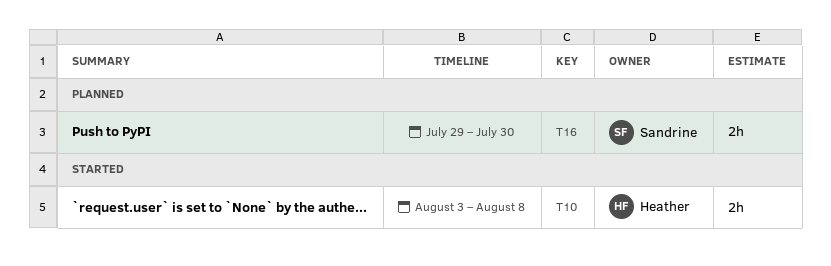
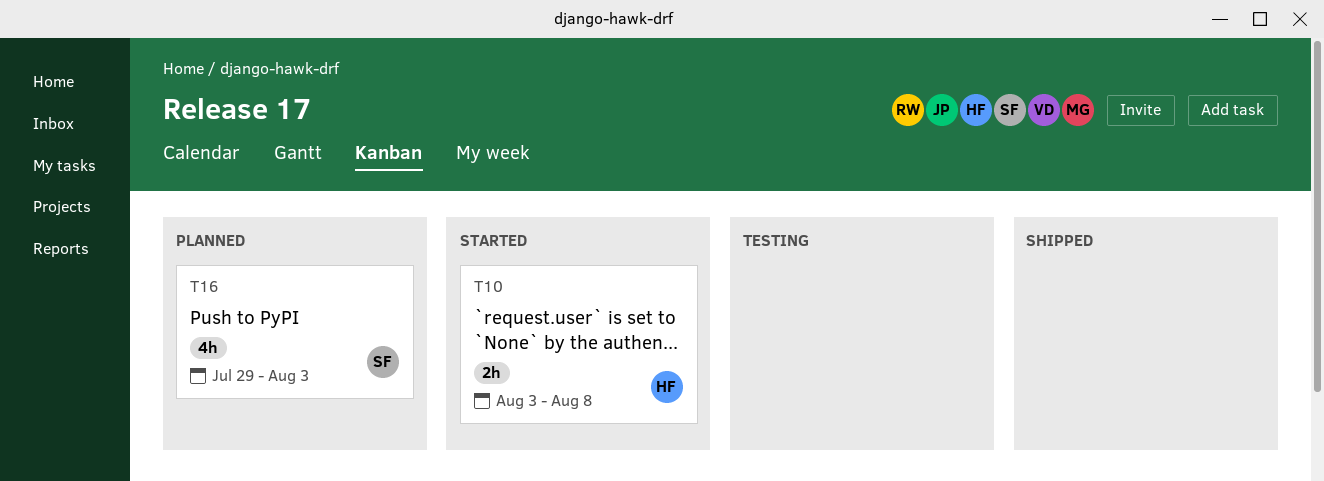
T16, estimate: 2h -> 4h
T16, due: Jul 30 -> Aug 3

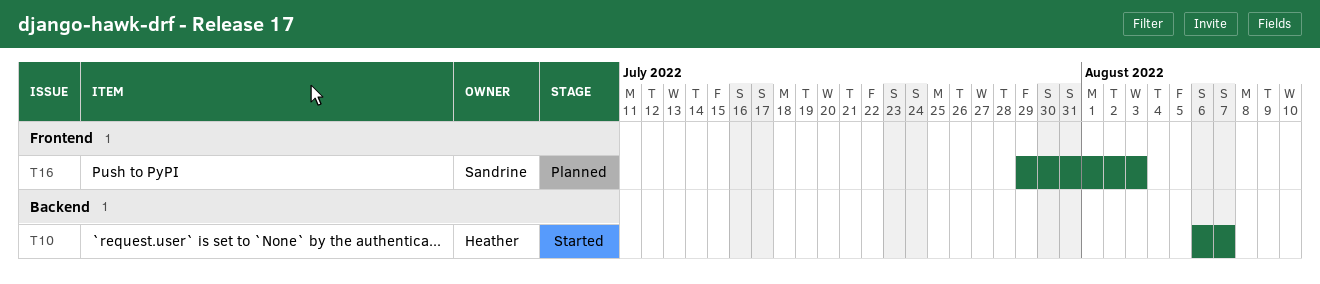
T10, start: Aug 3 -> Aug 6
T10, due: Aug 8 -> Aug 7

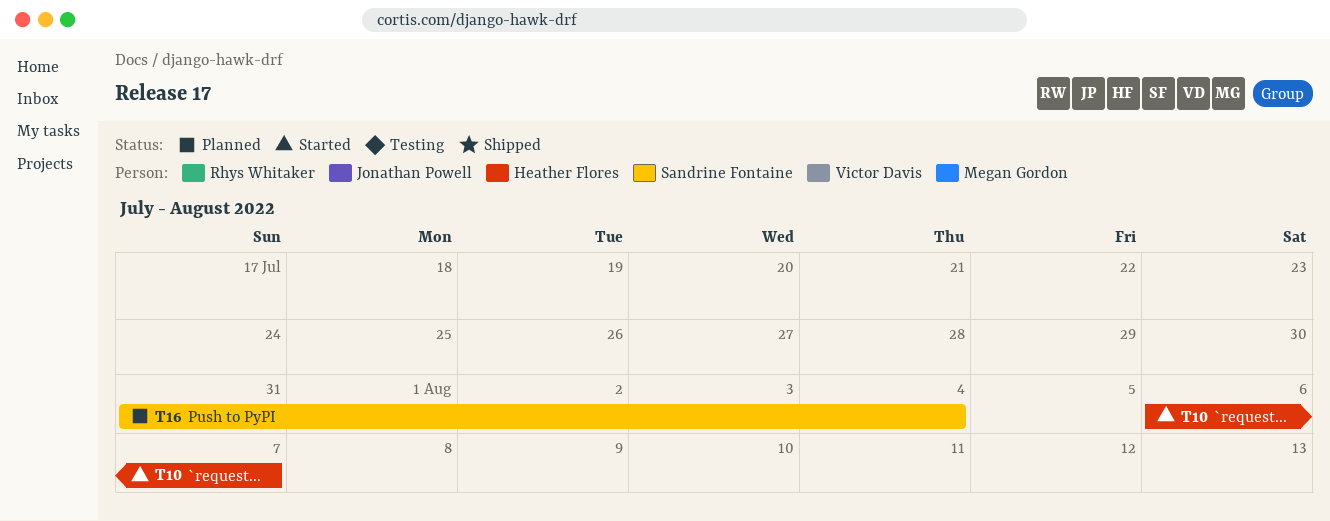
T16, start: Jul 29 -> Jul 31
T16, due: Aug 3 -> Aug 4

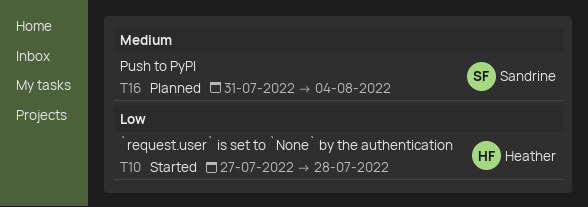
T10, start: Aug 6 -> Jul 27
T10, due: Aug 7 -> Jul 28

